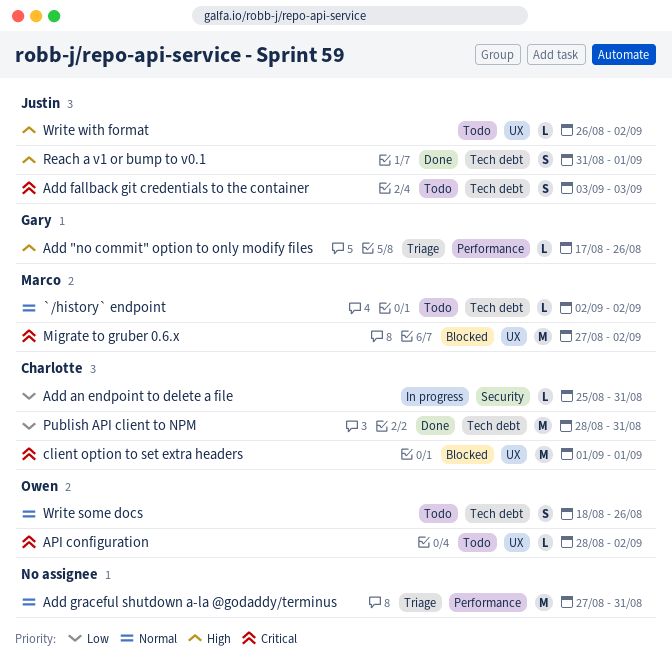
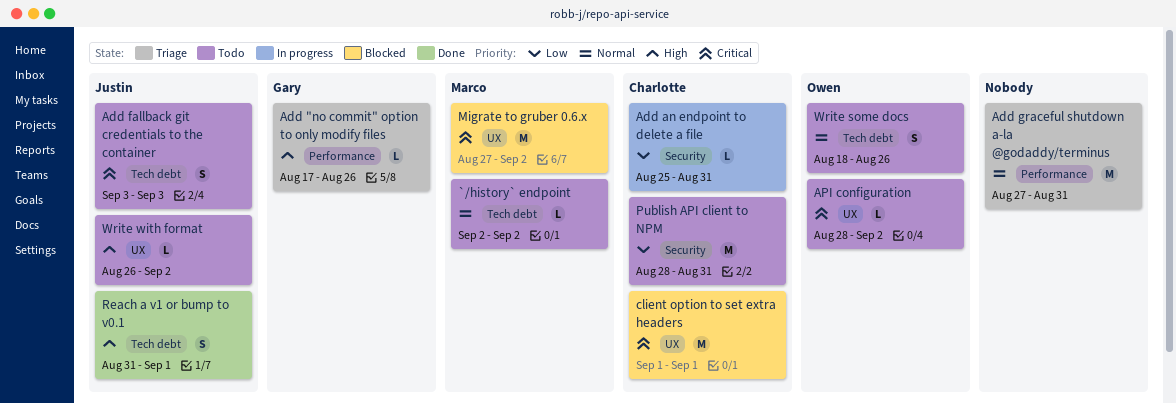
Publish API client to NPM, status: Done -> Todo
Publish API client to NPM, label: Tech debt -> Security

